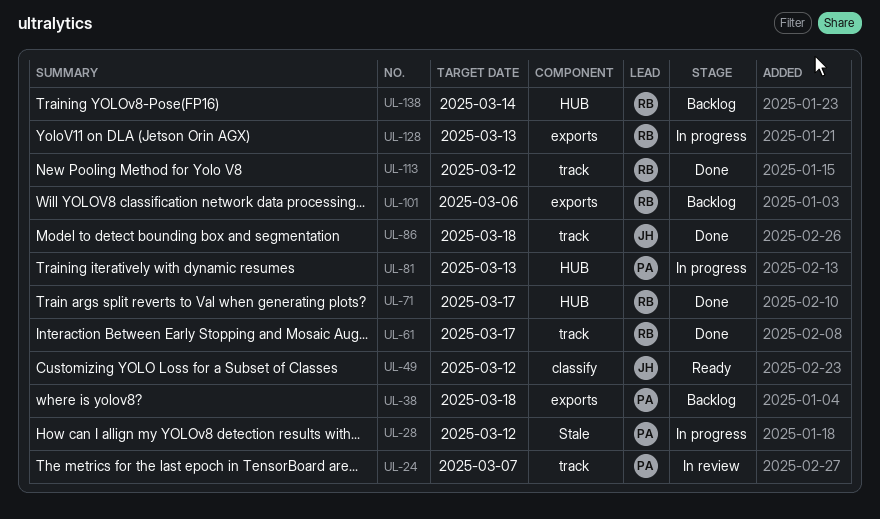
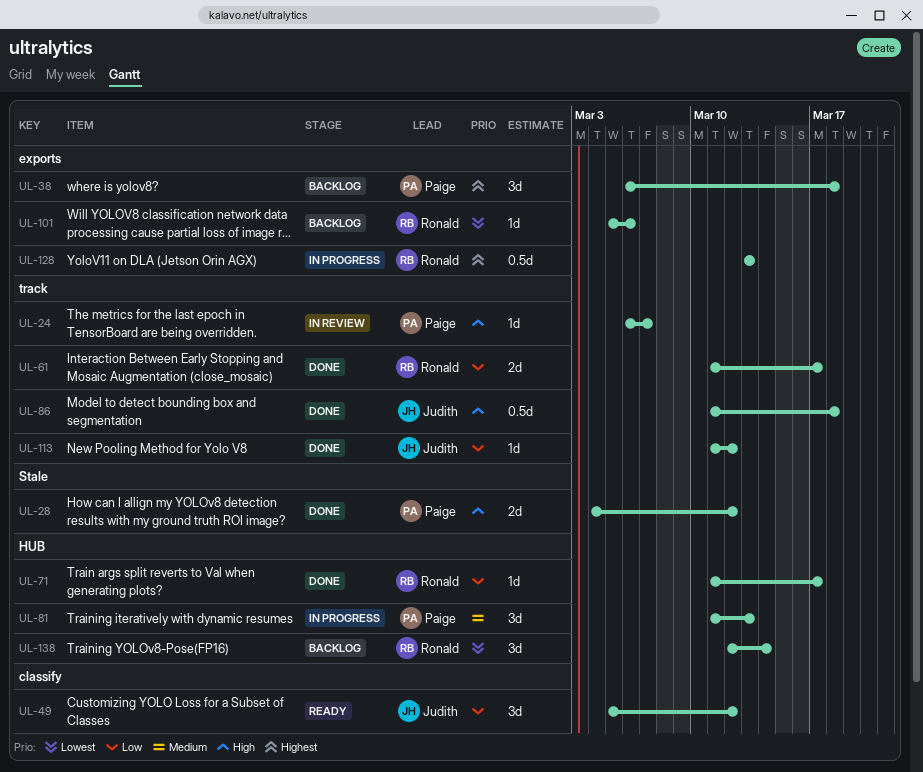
UL-28, status: In progress -> Done
UL-113, owner: Ronald -> Judith

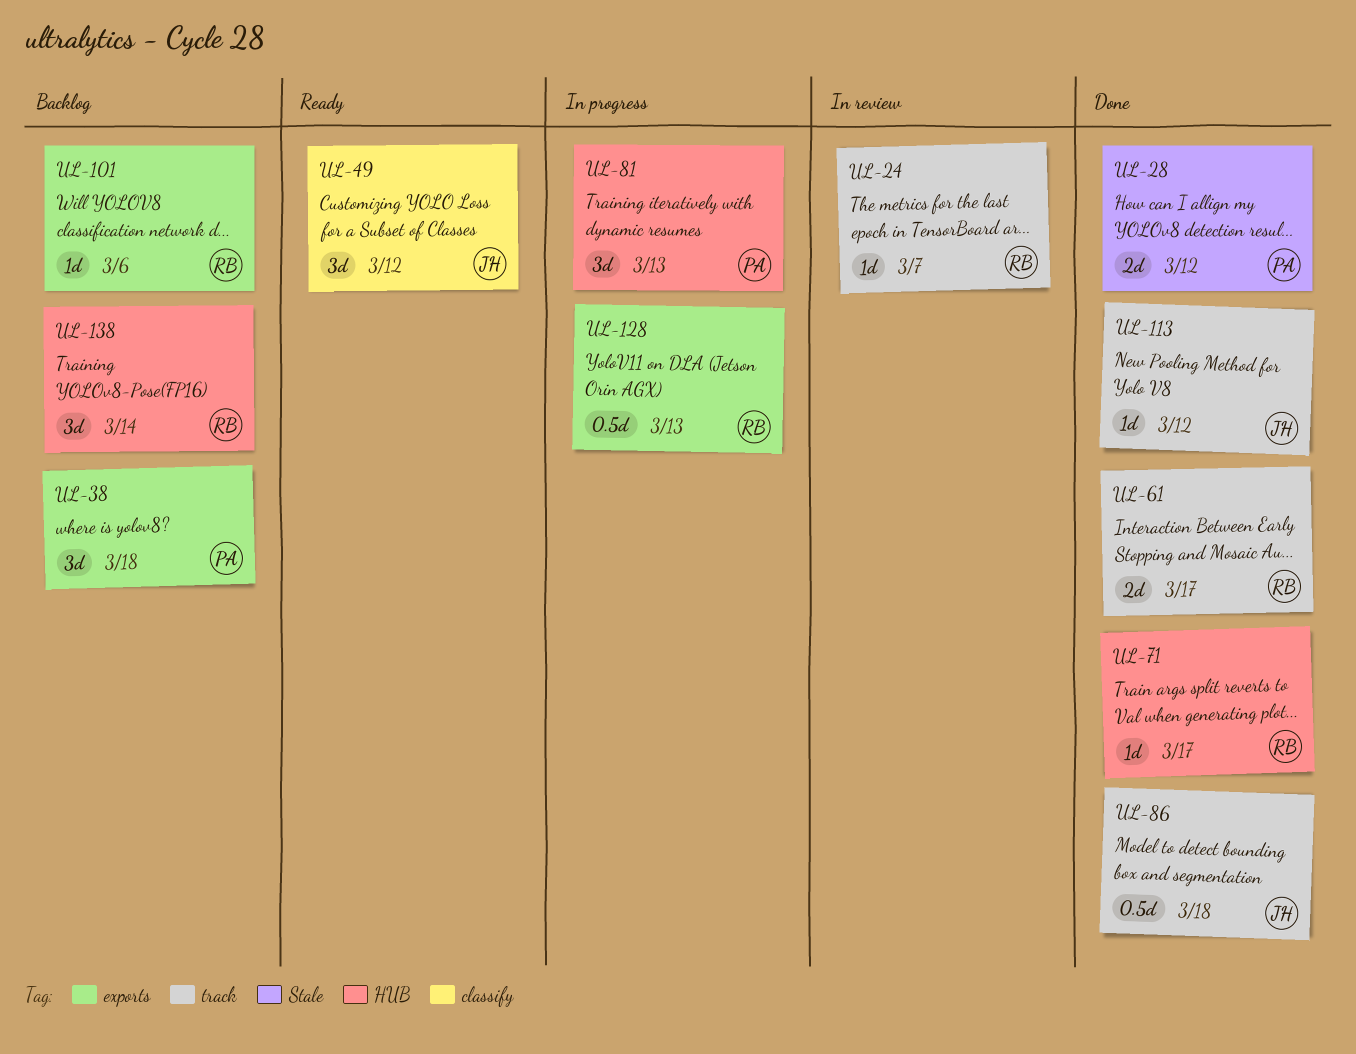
UL-24, owner: Paige -> Ronald

